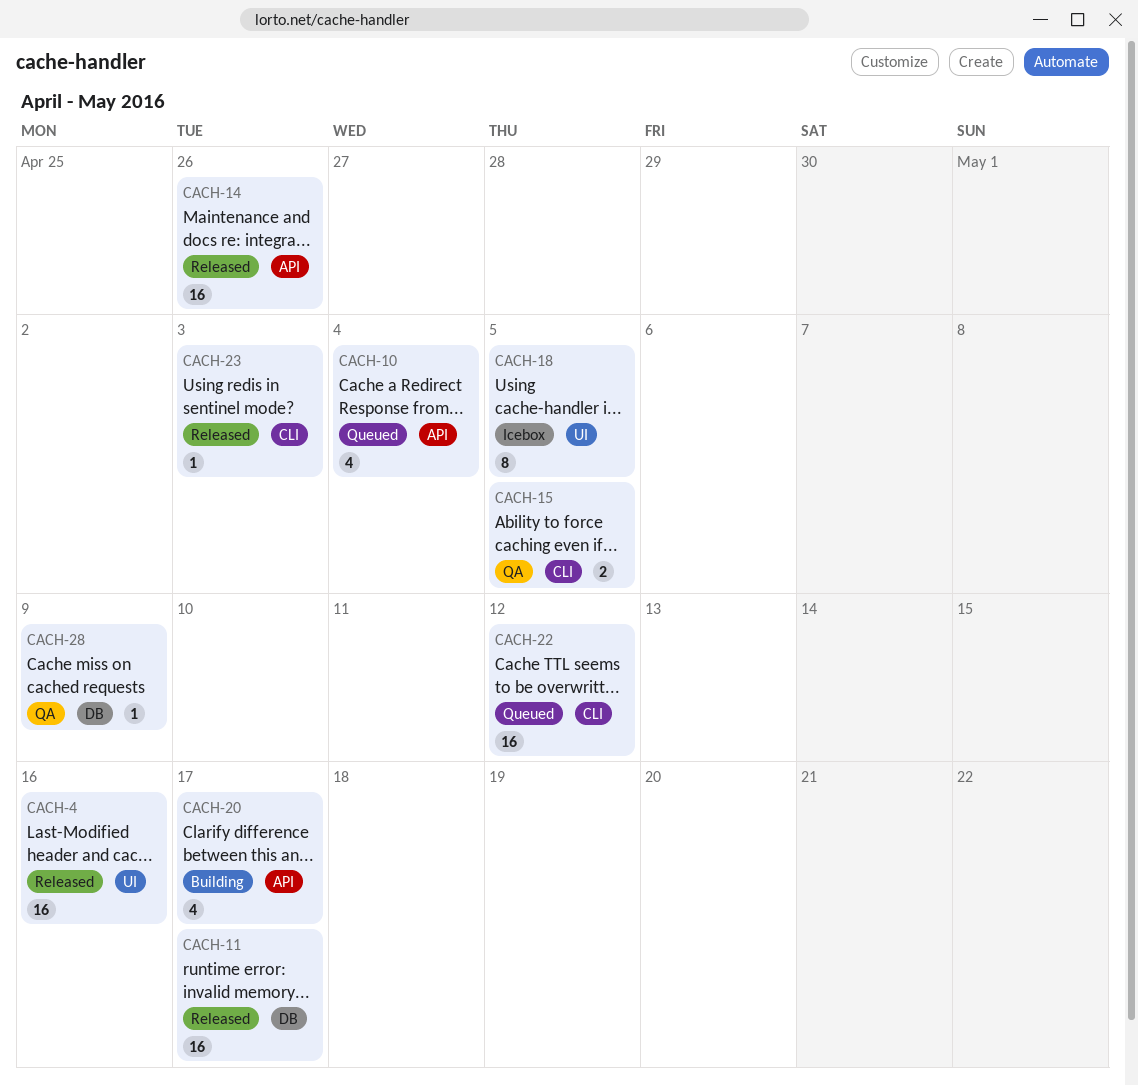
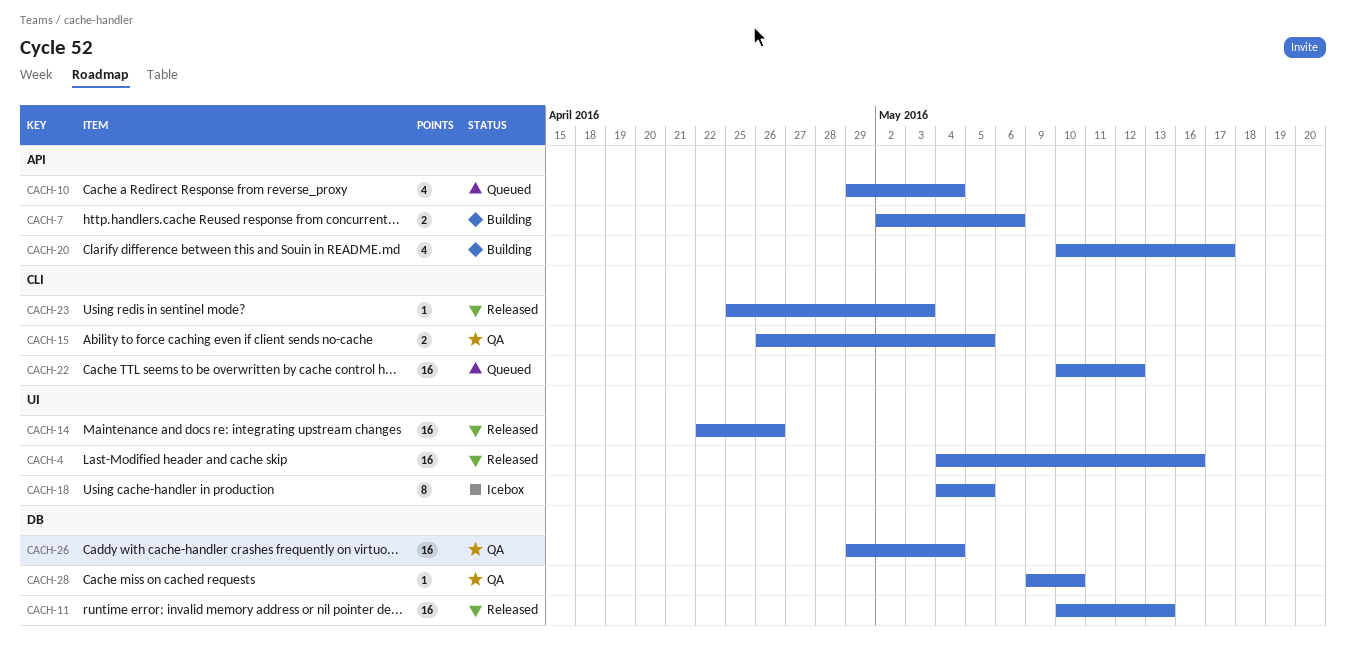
CACH-7: none -> present
CACH-11, due: May 17 -> May 13
CACH-14, label: API -> UI
CACH-26: none -> present
CACH-28, due: May 9 -> May 10

